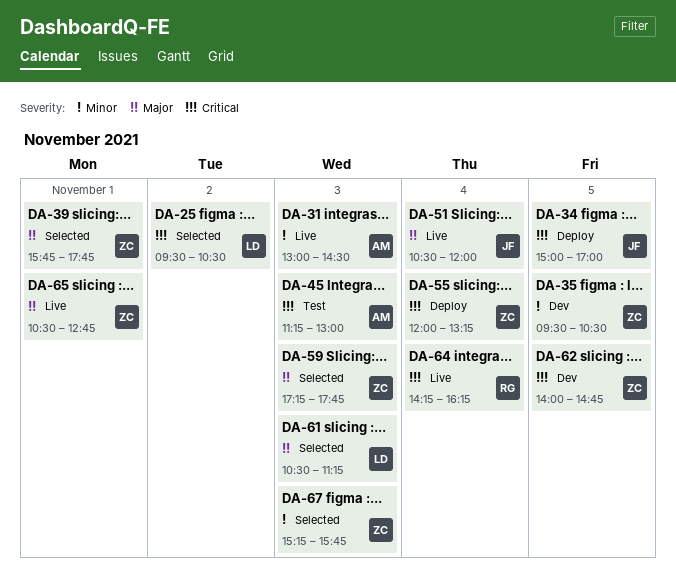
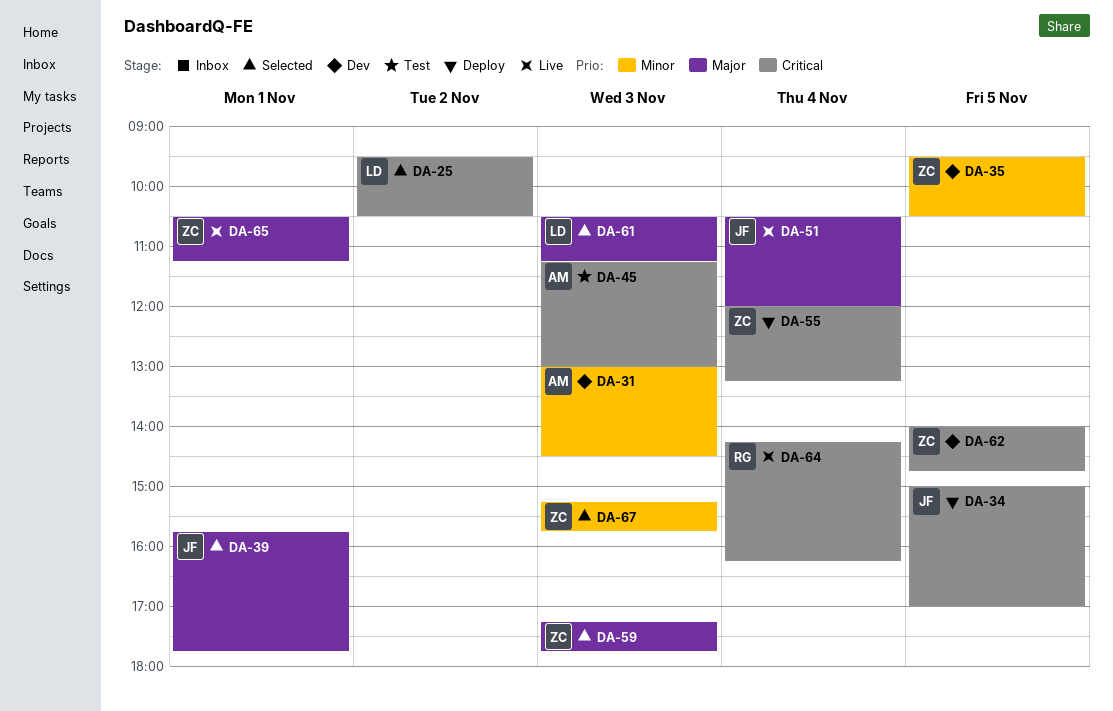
DA-31, status: Live -> Dev
DA-39, owner: ZC -> JF
DA-65, ends: 12:45 -> 11:15

